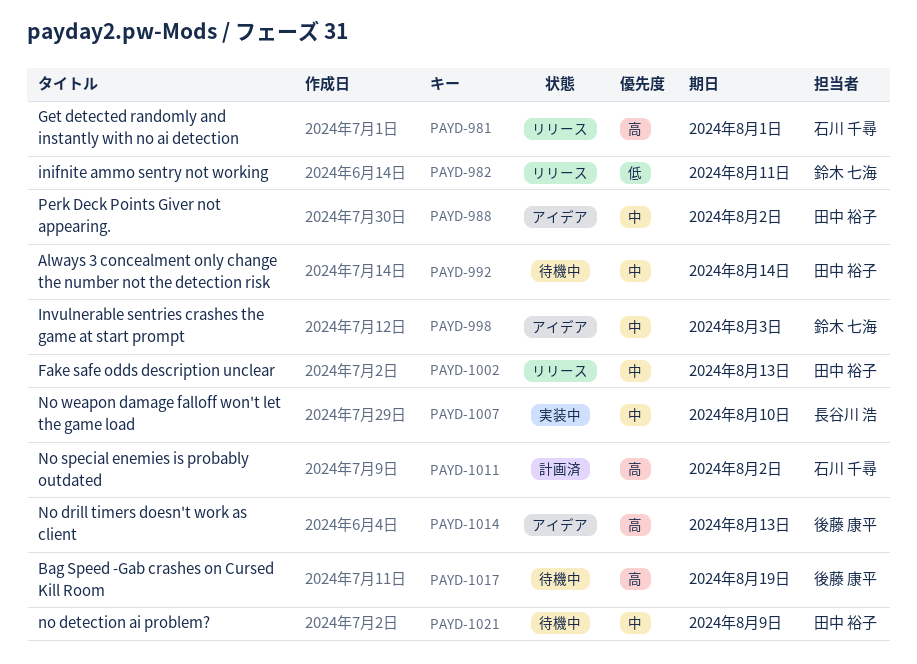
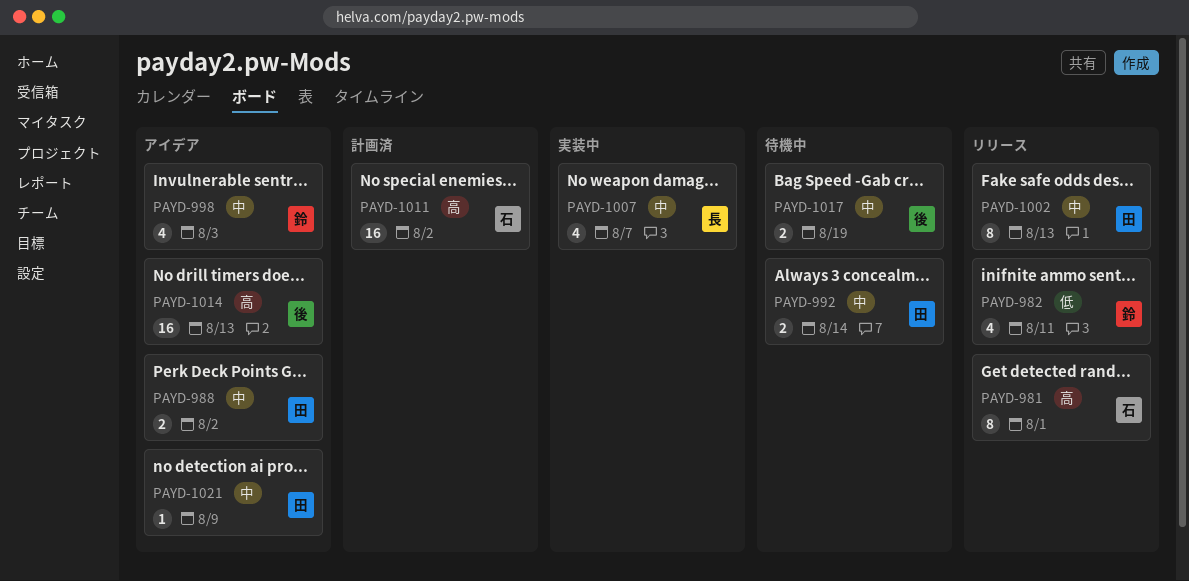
PAYD-1007, due: Aug 10 -> Aug 7
PAYD-1017, priority: 高 -> 中
PAYD-1021, status: 待機中 -> アイデア

